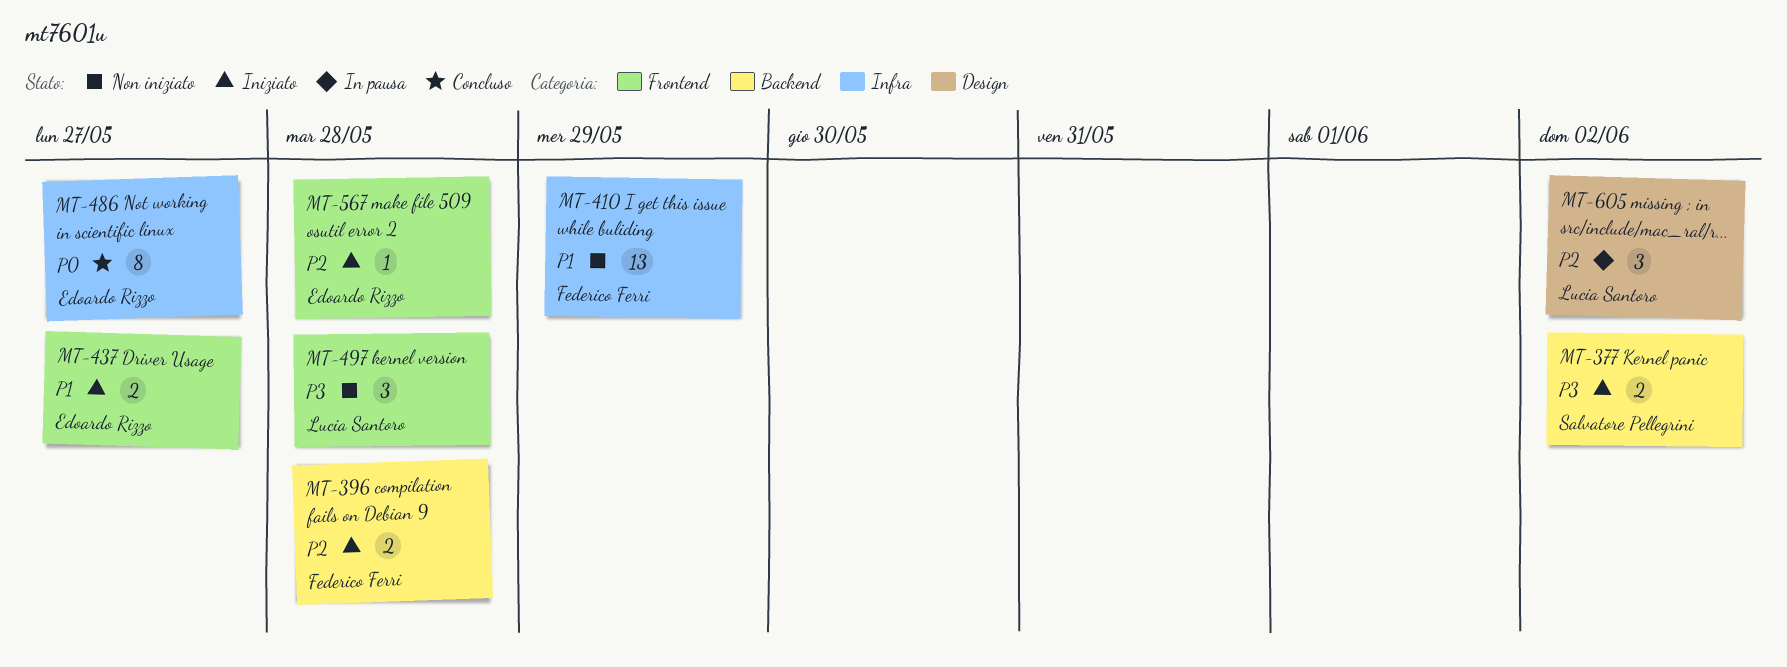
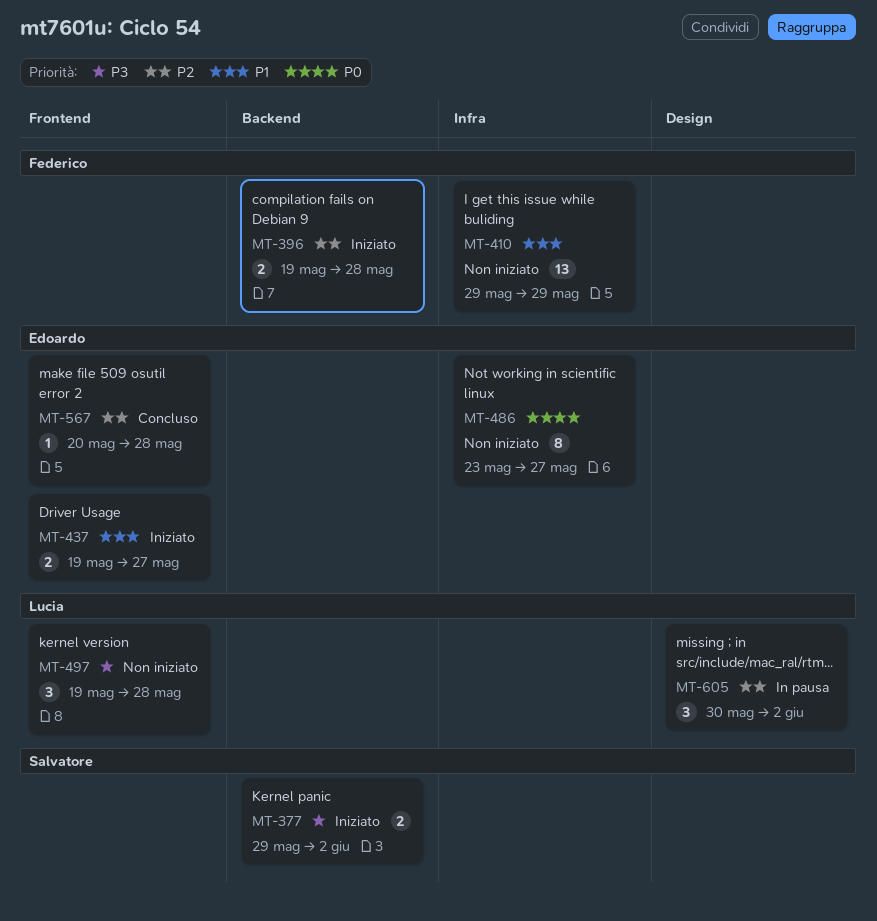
MT-486, status: Concluso -> Non iniziato
MT-567, status: Iniziato -> Concluso

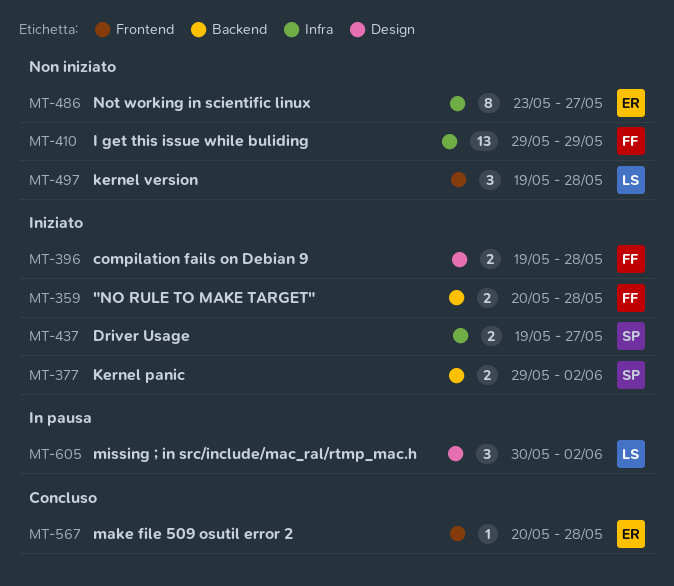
MT-359: none -> present
MT-396, label: Backend -> Design
MT-437, owner: Edoardo -> Salvatore
MT-437, label: Frontend -> Infra

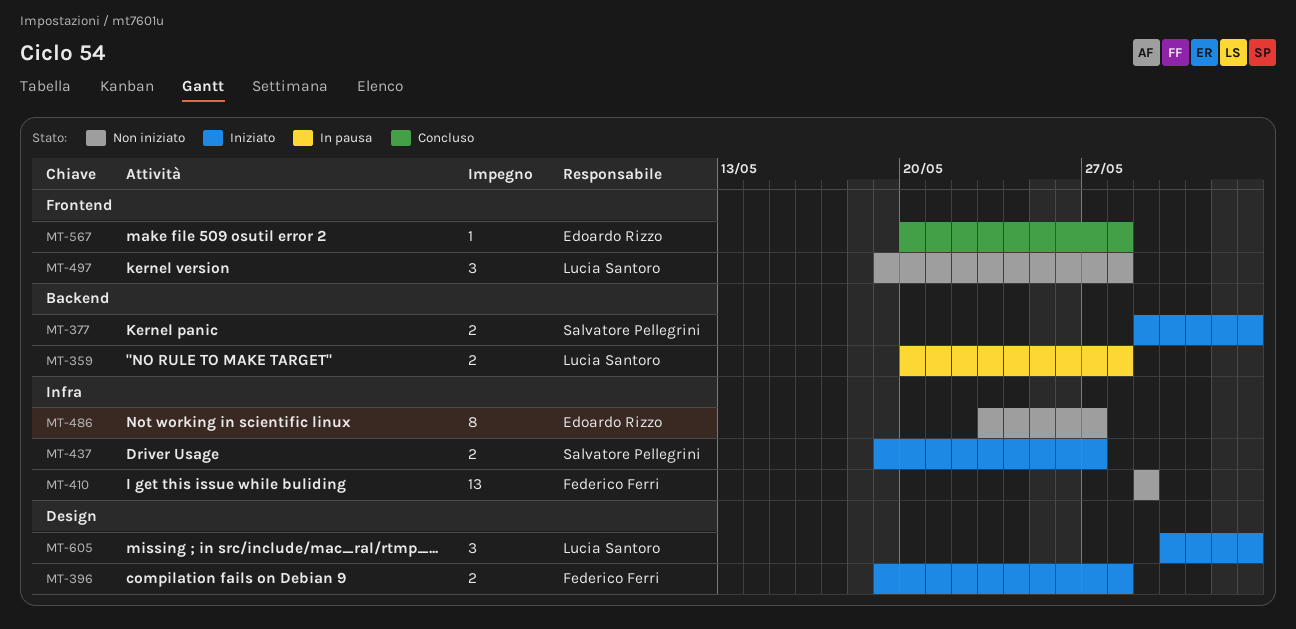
MT-359, status: Iniziato -> In pausa
MT-359, owner: Federico Ferri -> Lucia Santoro
MT-605, status: In pausa -> Iniziato

